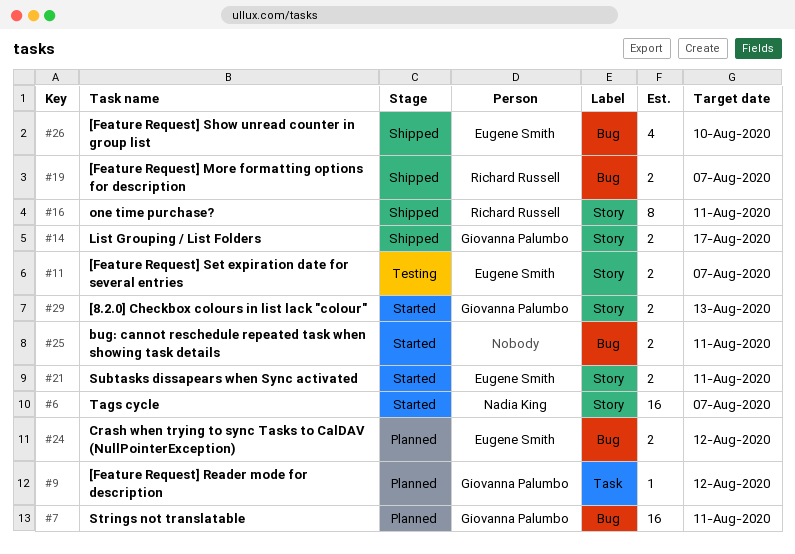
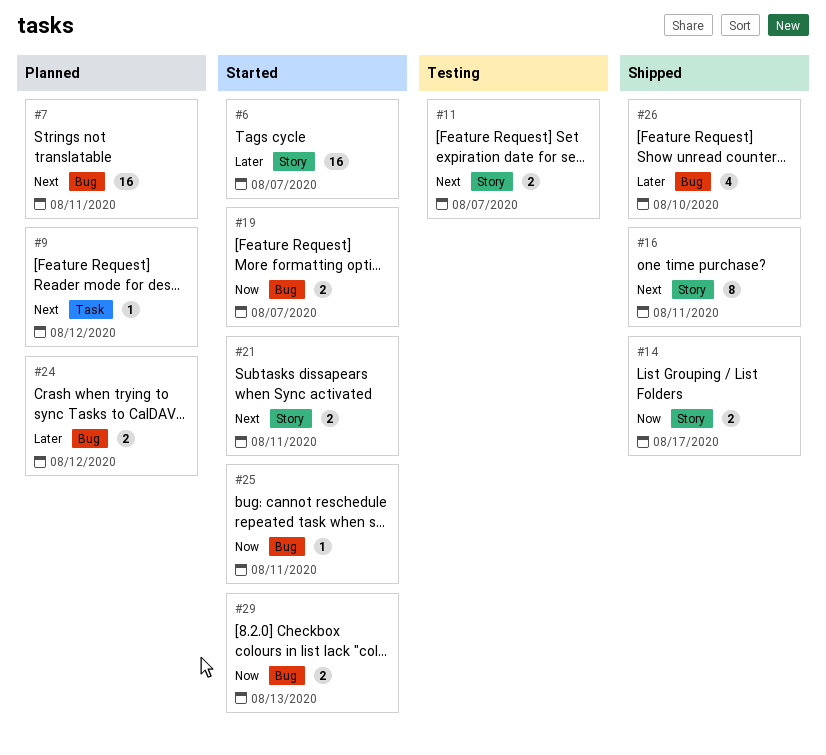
#19, status: Shipped -> Started
#25, estimate: 2 -> 1
#29, label: Story -> Bug

